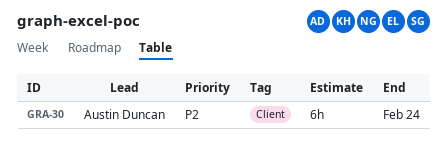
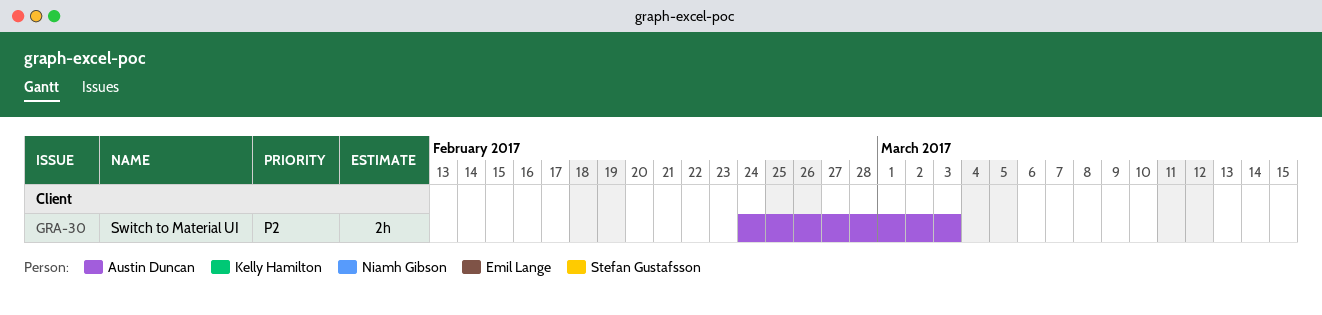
GRA-30, estimate: 6h -> 2h
GRA-30, due: Feb 24 -> Mar 3

